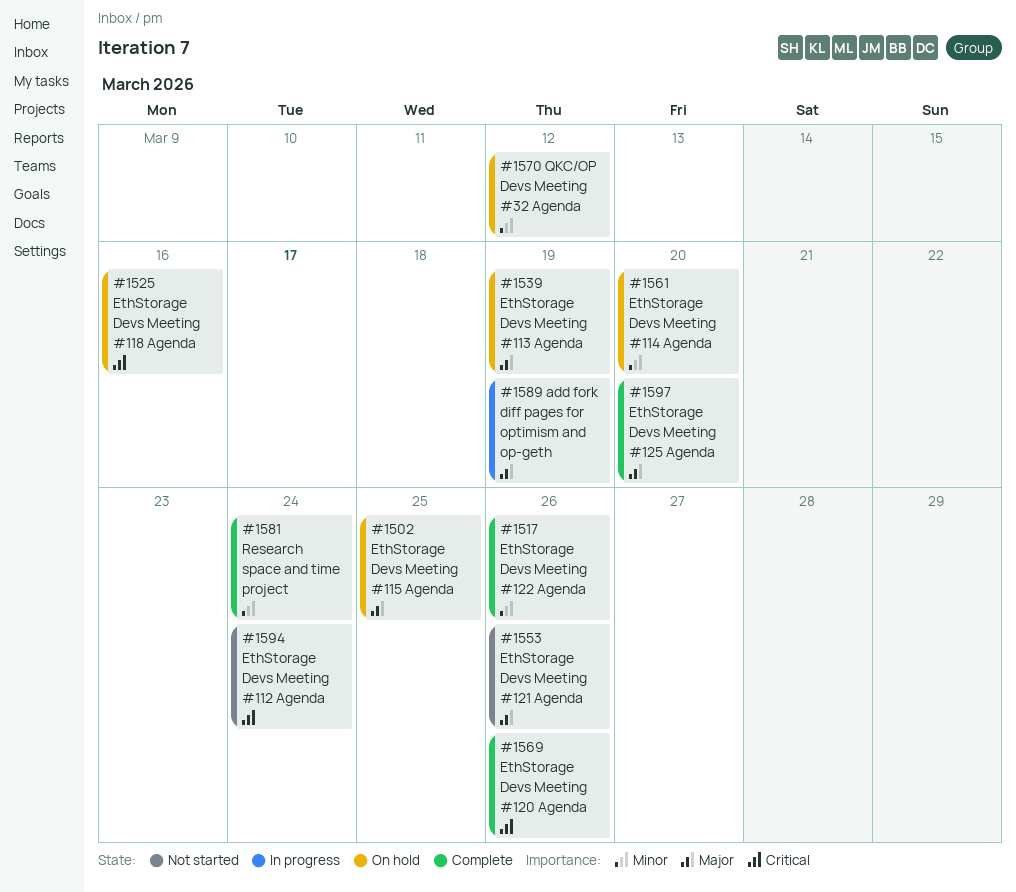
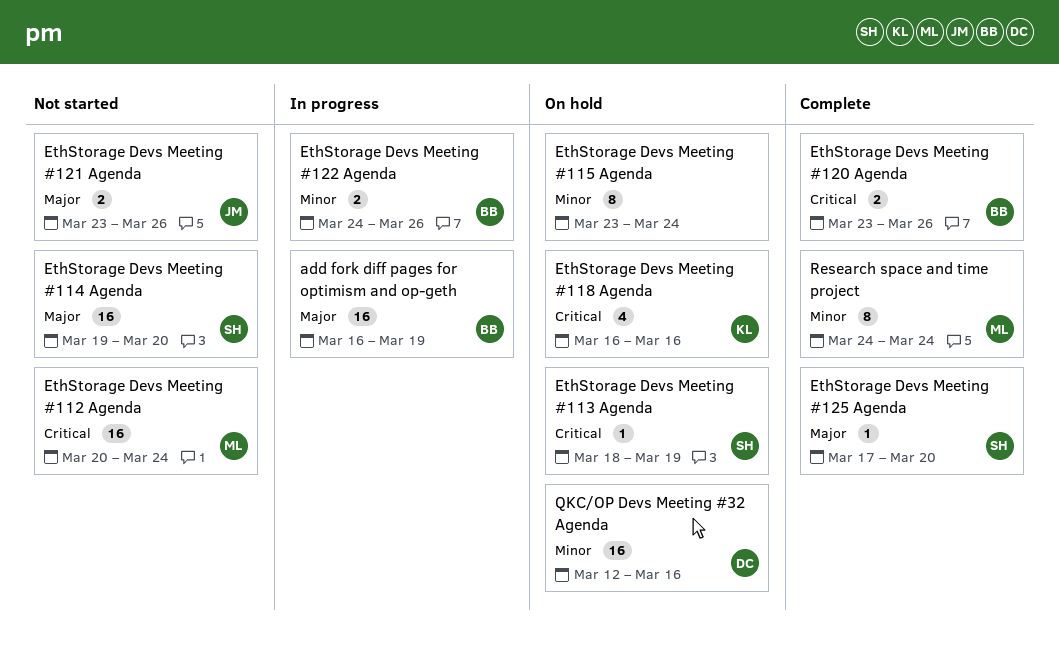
EthStorage Devs Meeting #113 Agenda, priority: Major -> Critical
EthStorage Devs Meeting #114 Agenda, status: On hold -> Not started
EthStorage Devs Meeting #114 Agenda, priority: Minor -> Major
EthStorage Devs Meeting #115 Agenda, priority: Major -> Minor
EthStorage Devs Meeting #115 Agenda, due: Mar 25 -> Mar 24
EthStorage Devs Meeting #122 Agenda, status: Complete -> In progress
QKC/OP Devs Meeting #32 Agenda, due: Mar 12 -> Mar 16

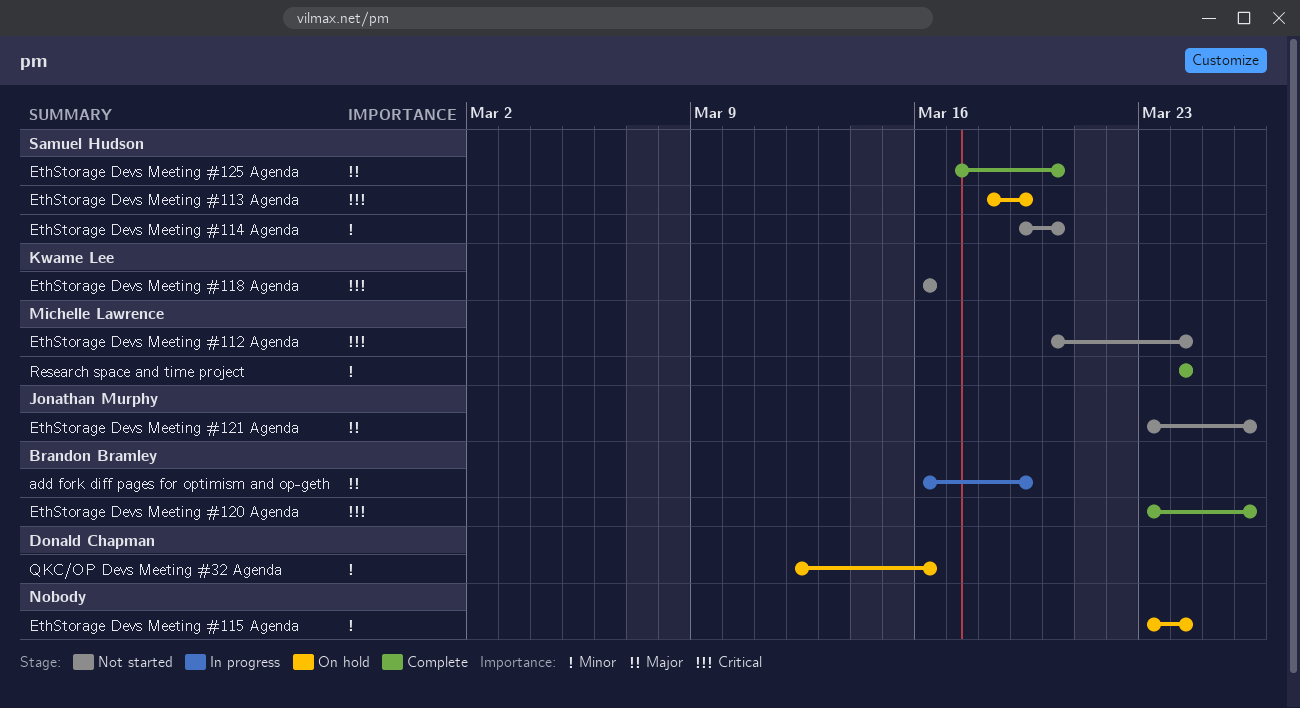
EthStorage Devs Meeting #114 Agenda, priority: Major -> Minor
EthStorage Devs Meeting #118 Agenda, status: On hold -> Not started
EthStorage Devs Meeting #122 Agenda: present -> none

